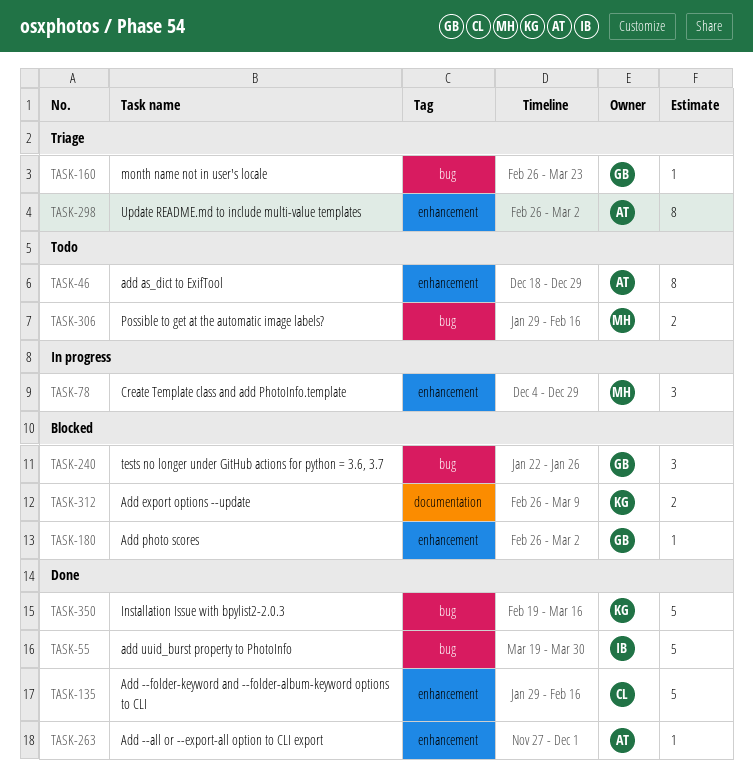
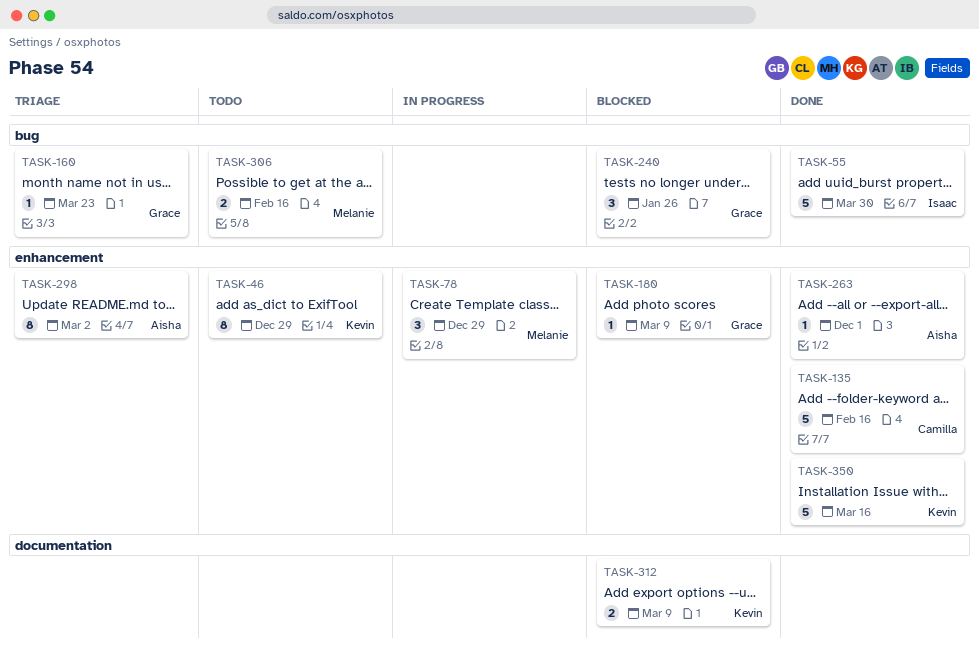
TASK-46, owner: Aisha -> Kevin
TASK-180, due: Mar 2 -> Mar 9
TASK-350, label: bug -> enhancement

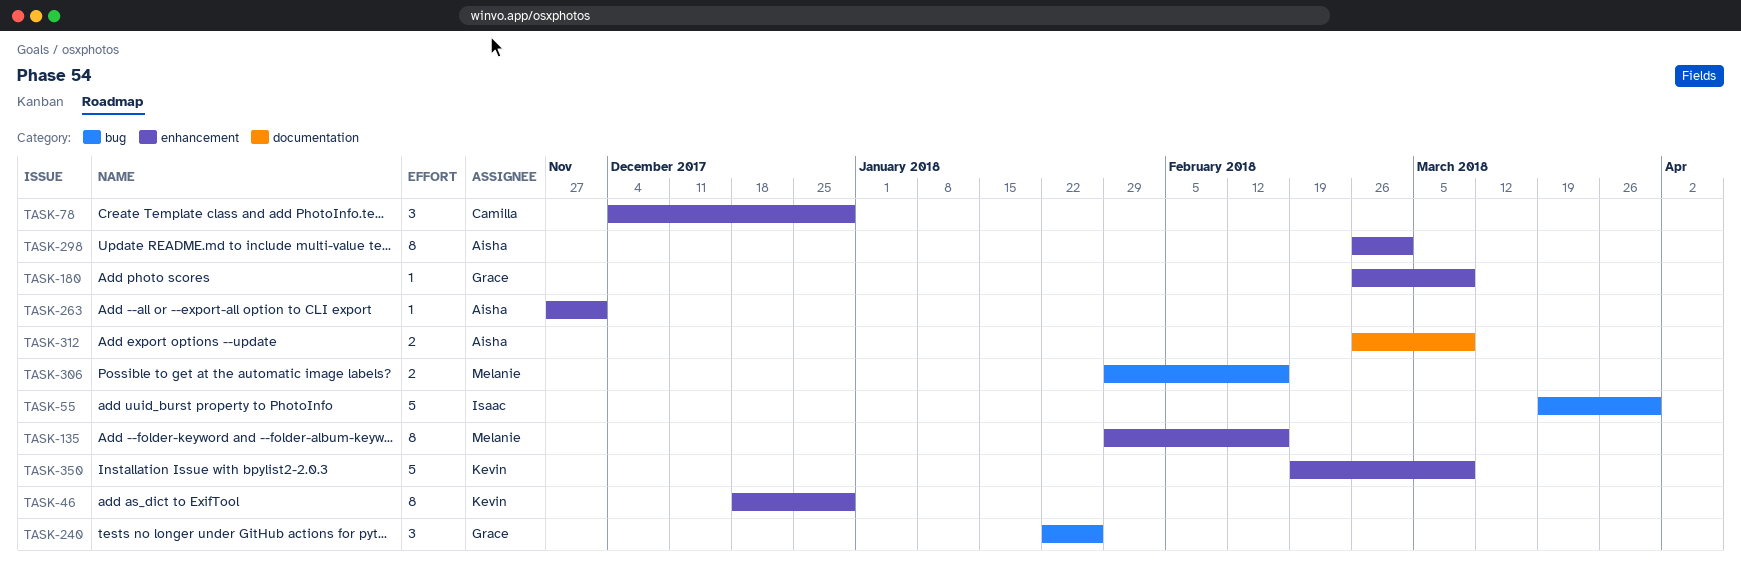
TASK-78, owner: Melanie -> Camilla
TASK-135, owner: Camilla -> Melanie
TASK-135, estimate: 5 -> 8
TASK-160: present -> none
TASK-312, owner: Kevin -> Aisha
TASK-350, due: Mar 16 -> Mar 9

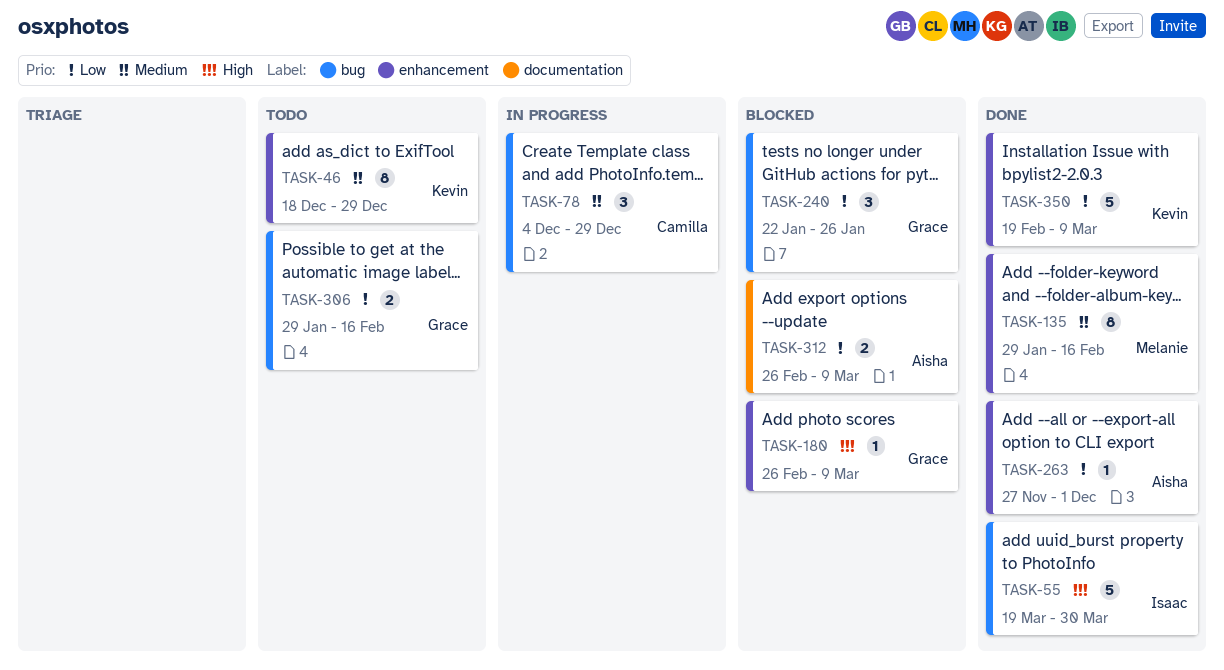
TASK-78, label: enhancement -> bug
TASK-298: present -> none
TASK-306, owner: Melanie -> Grace

